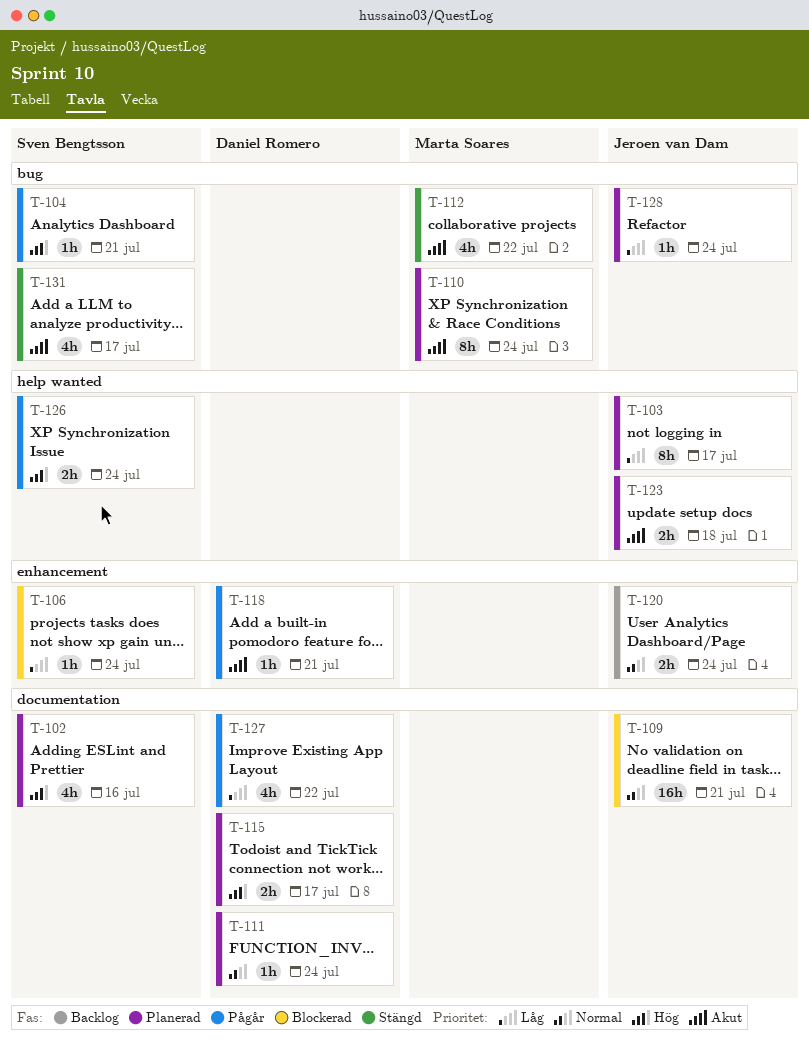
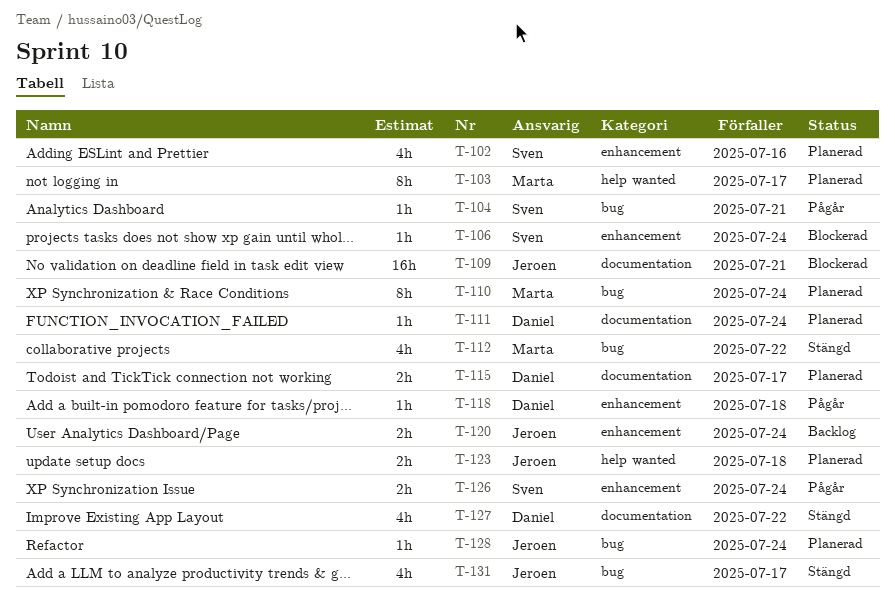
T-102, label: documentation -> enhancement
T-103, owner: Jeroen van Dam -> Marta Soares
T-118, due: Jul 21 -> Jul 18
T-126, label: help wanted -> enhancement
T-127, status: Pågår -> Stängd
T-131, owner: Sven Bengtsson -> Jeroen van Dam

